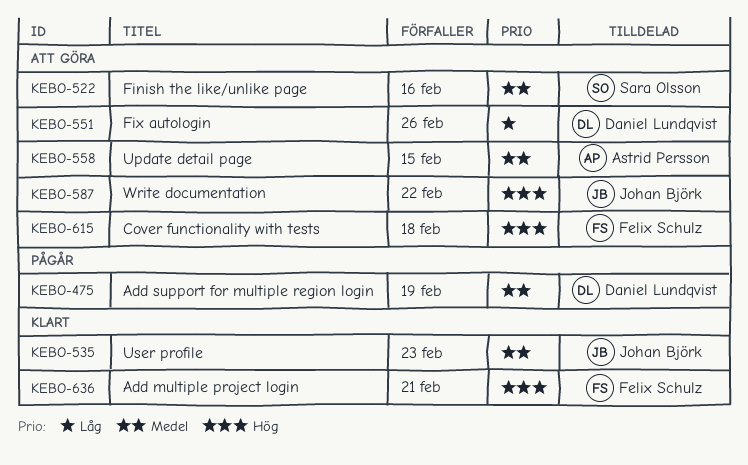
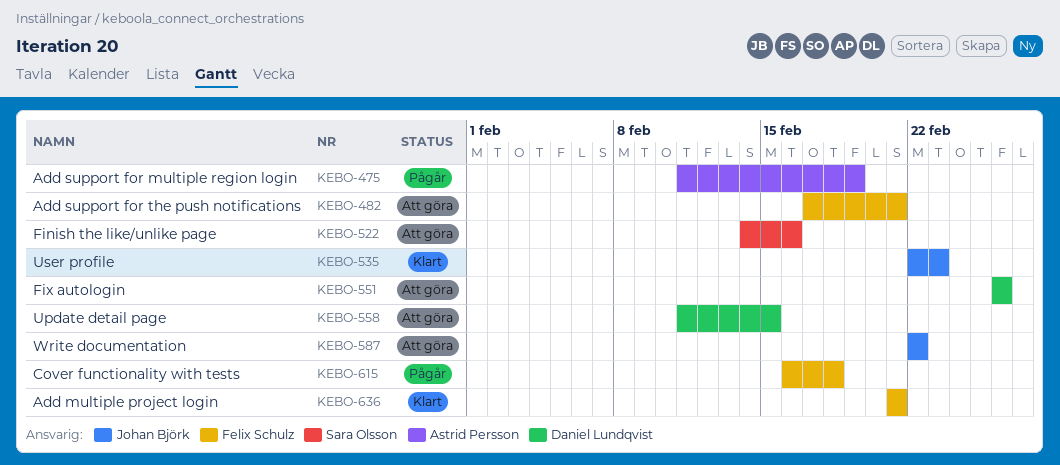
KEBO-475, owner: Daniel Lundqvist -> Astrid Persson
KEBO-482: none -> present
KEBO-558, owner: Astrid Persson -> Daniel Lundqvist
KEBO-615, status: Att göra -> Pågår

